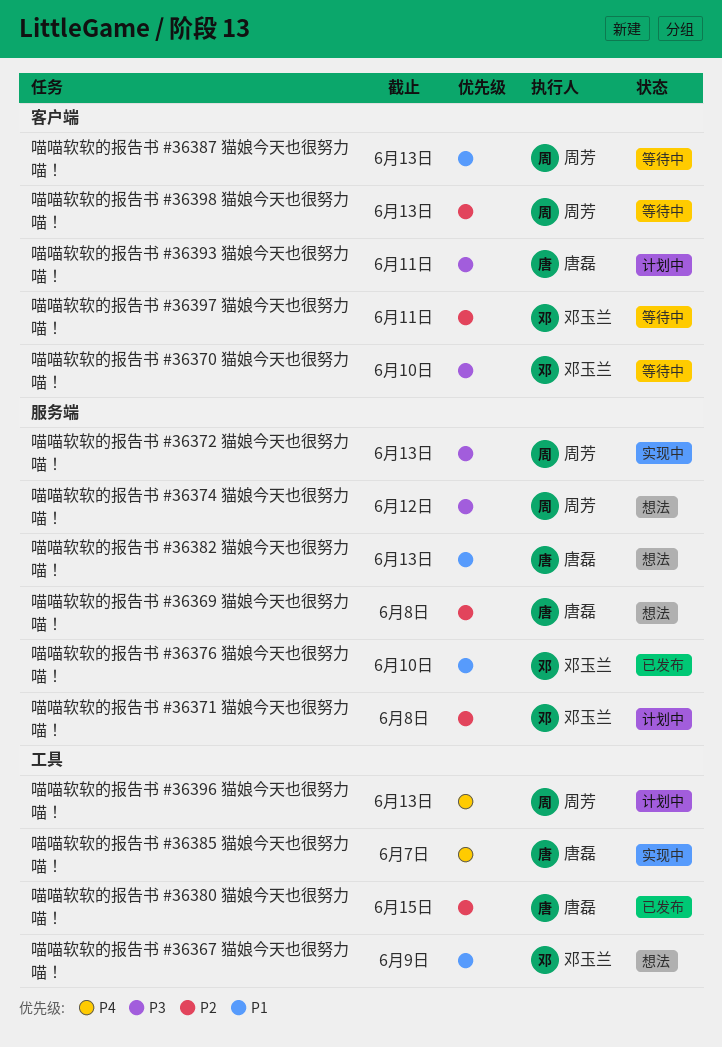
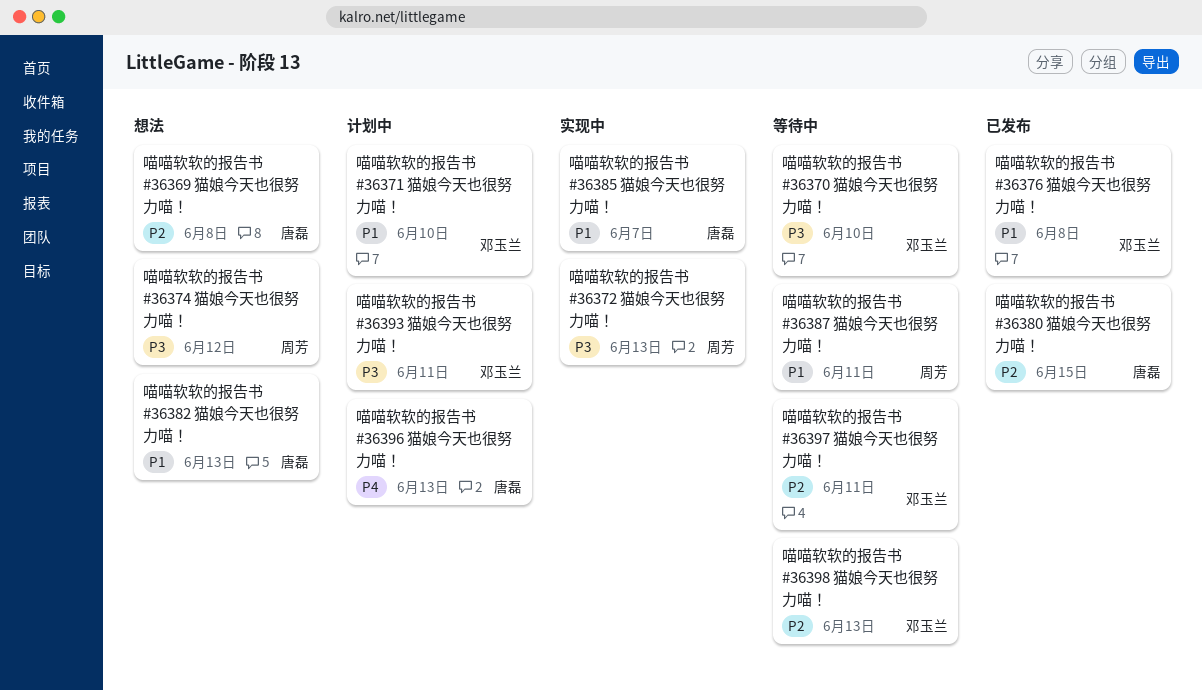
喵喵软软的报告书 #36367 猫娘今天也很努力喵！: present -> none
喵喵软软的报告书 #36371 猫娘今天也很努力喵！, priority: P2 -> P1
喵喵软软的报告书 #36371 猫娘今天也很努力喵！, due: Jun 8 -> Jun 10
喵喵软软的报告书 #36376 猫娘今天也很努力喵！, due: Jun 10 -> Jun 8
喵喵软软的报告书 #36385 猫娘今天也很努力喵！, priority: P4 -> P1
喵喵软软的报告书 #36387 猫娘今天也很努力喵！, due: Jun 13 -> Jun 11
喵喵软软的报告书 #36393 猫娘今天也很努力喵！, owner: 唐磊 -> 邓玉兰
喵喵软软的报告书 #36396 猫娘今天也很努力喵！, owner: 周芳 -> 唐磊
喵喵软软的报告书 #36398 猫娘今天也很努力喵！, owner: 周芳 -> 邓玉兰

